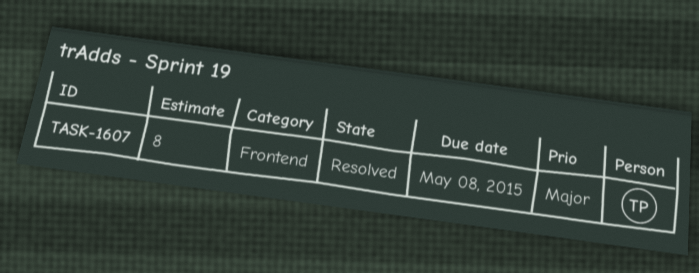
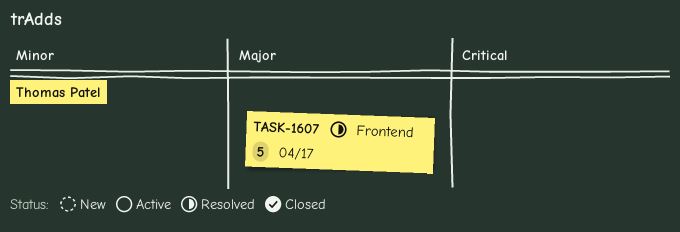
TASK-1607, estimate: 8 -> 5
TASK-1607, due: May 8 -> Apr 17

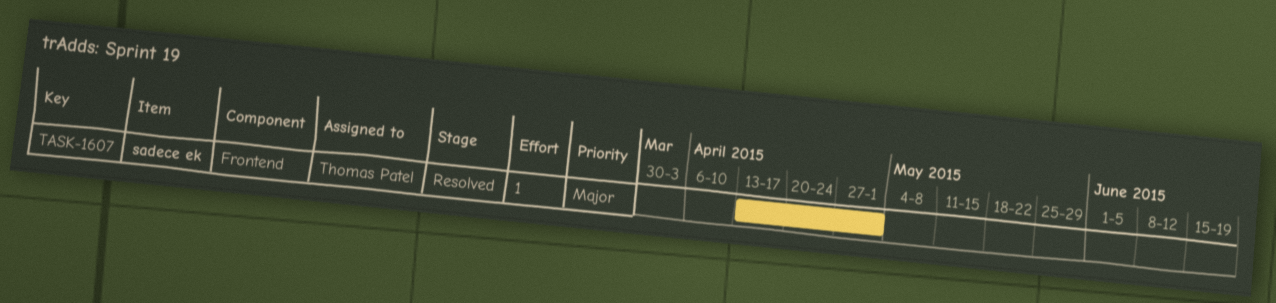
TASK-1607, estimate: 5 -> 1
TASK-1607, due: Apr 17 -> May 1

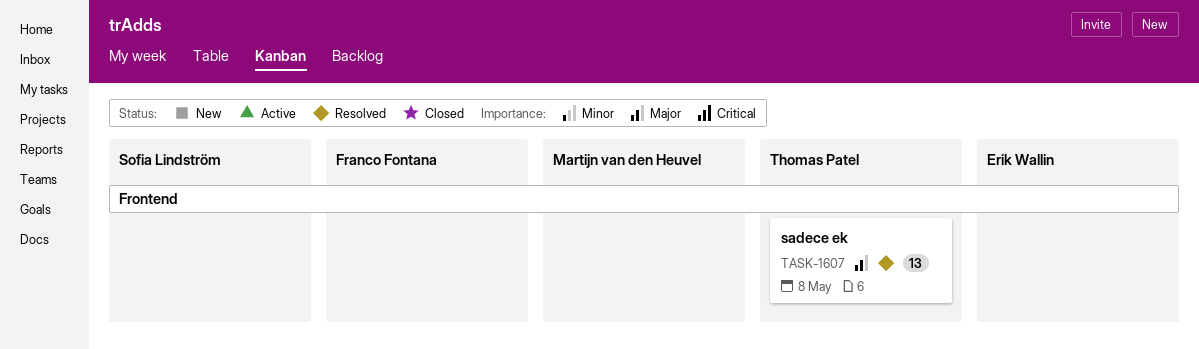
TASK-1607, estimate: 1 -> 13
TASK-1607, due: May 1 -> May 8

